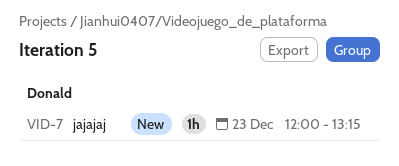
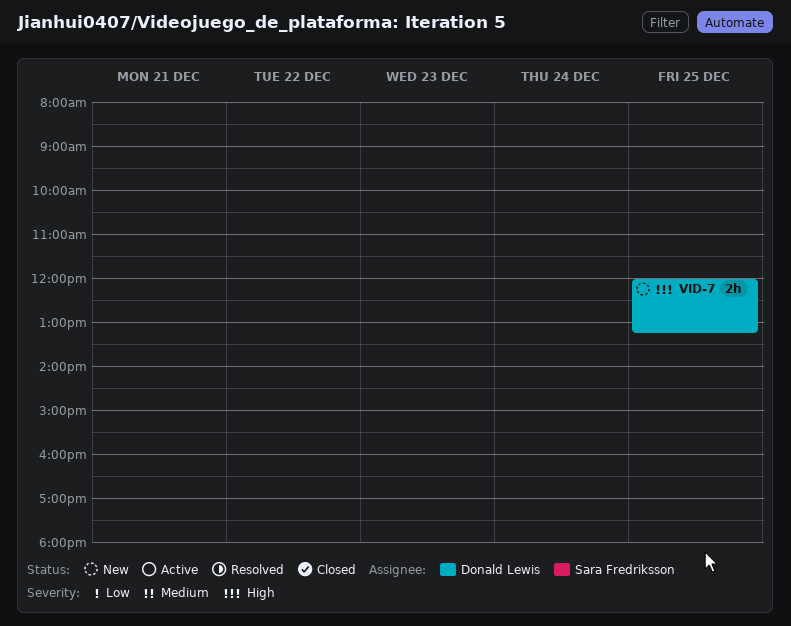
VID-7, estimate: 1h -> 2h
VID-7, day: Dec 23 -> Dec 25

